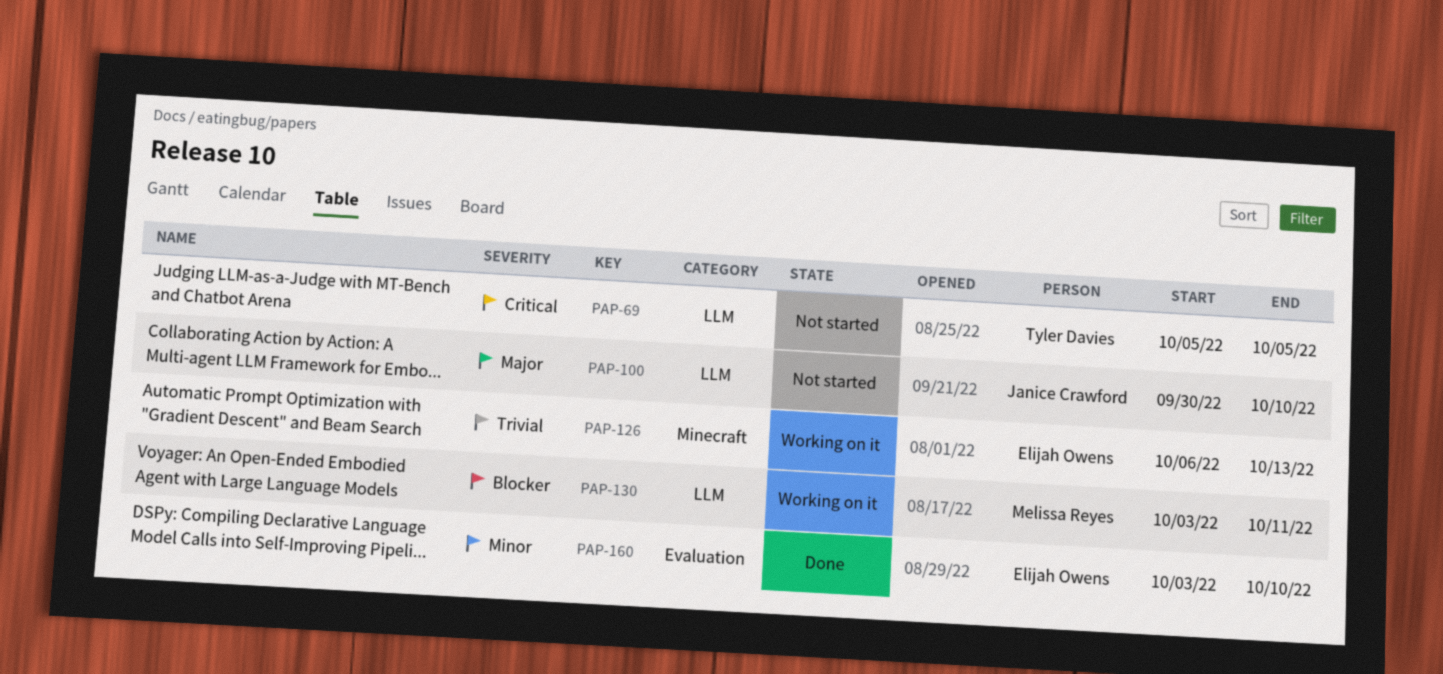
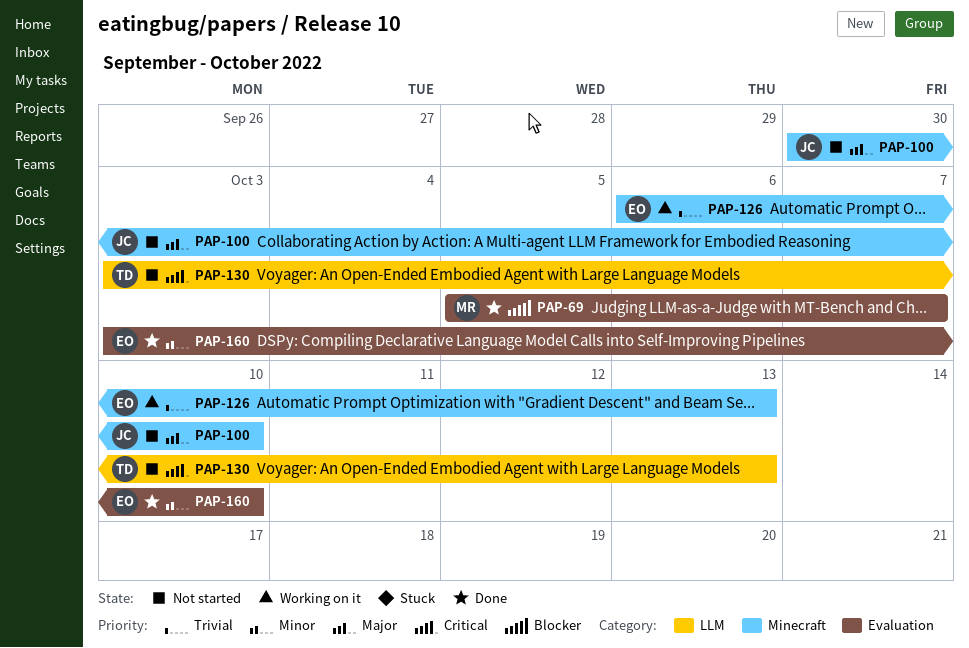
PAP-69, status: Not started -> Done
PAP-69, owner: Tyler Davies -> Melissa Reyes
PAP-69, priority: Critical -> Blocker
PAP-69, label: LLM -> Evaluation
PAP-69, due: Oct 5 -> Oct 7
PAP-100, label: LLM -> Minecraft
PAP-130, status: Working on it -> Not started
PAP-130, owner: Melissa Reyes -> Tyler Davies
PAP-130, priority: Blocker -> Critical
PAP-130, due: Oct 11 -> Oct 13

